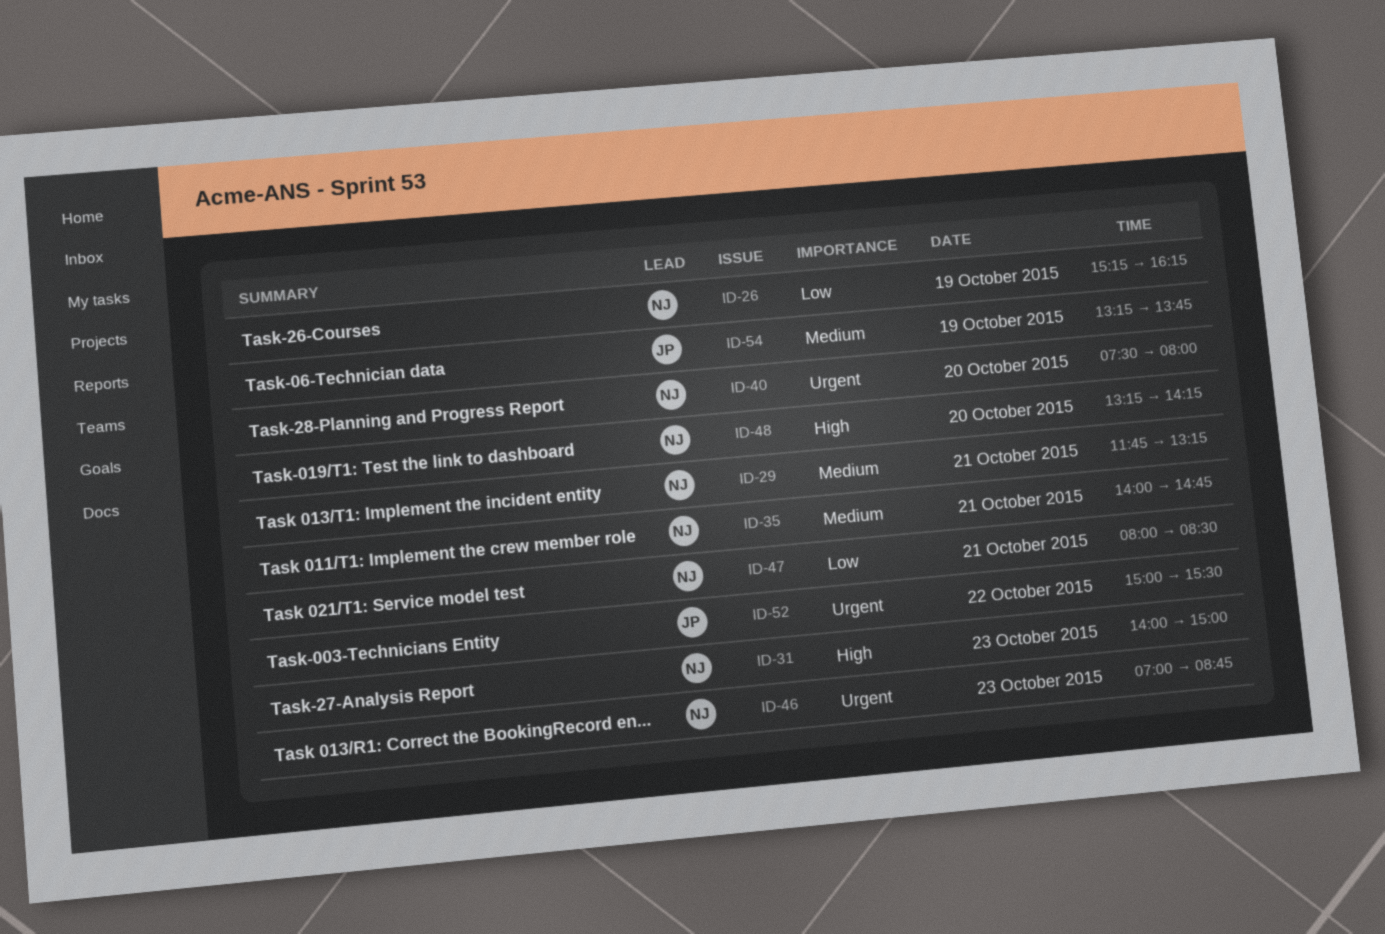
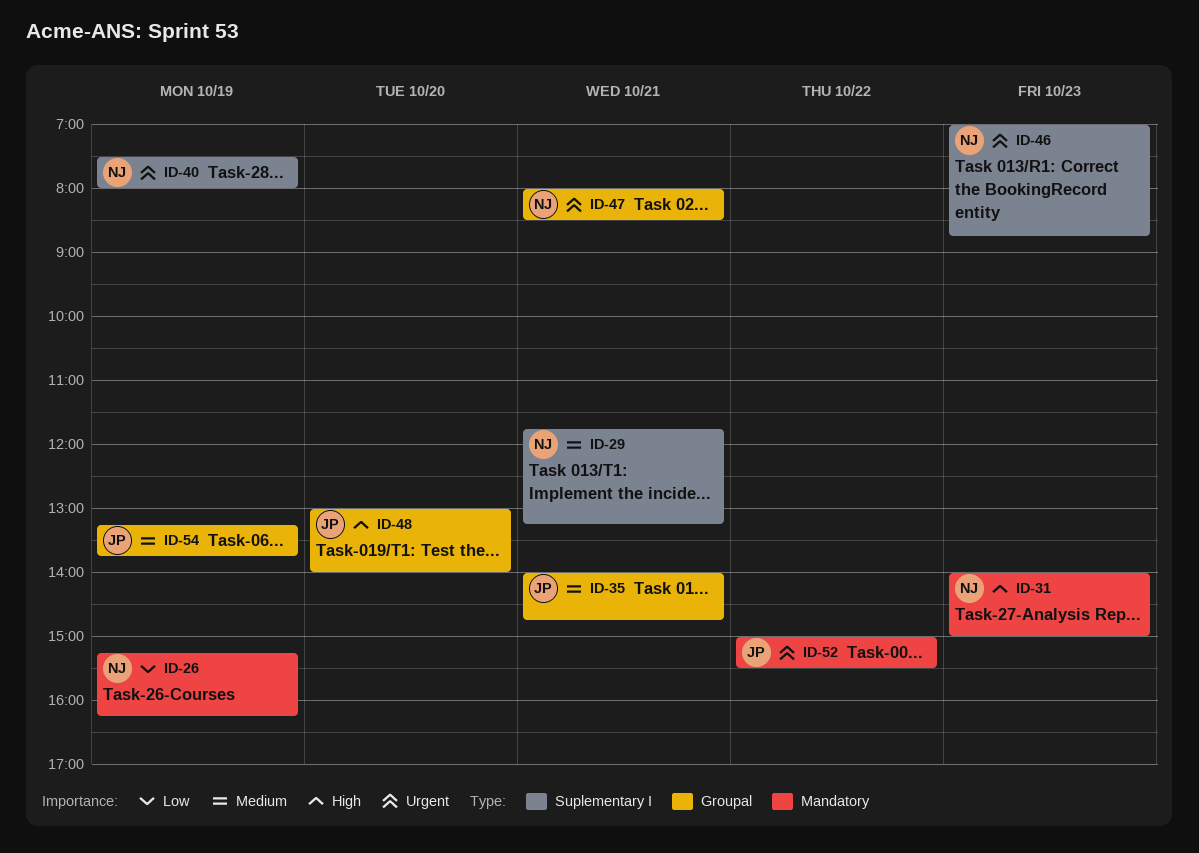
ID-35, owner: NJ -> JP
ID-40, day: Oct 20 -> Oct 19
ID-47, priority: Low -> Urgent
ID-48, owner: NJ -> JP
ID-48, begins: 13:15 -> 13:00
ID-48, ends: 14:15 -> 14:00

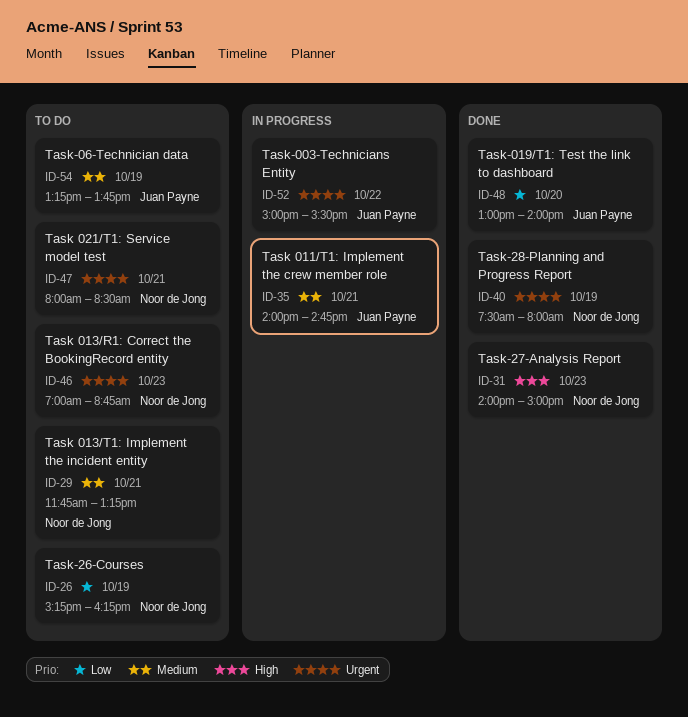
ID-48, priority: High -> Low

